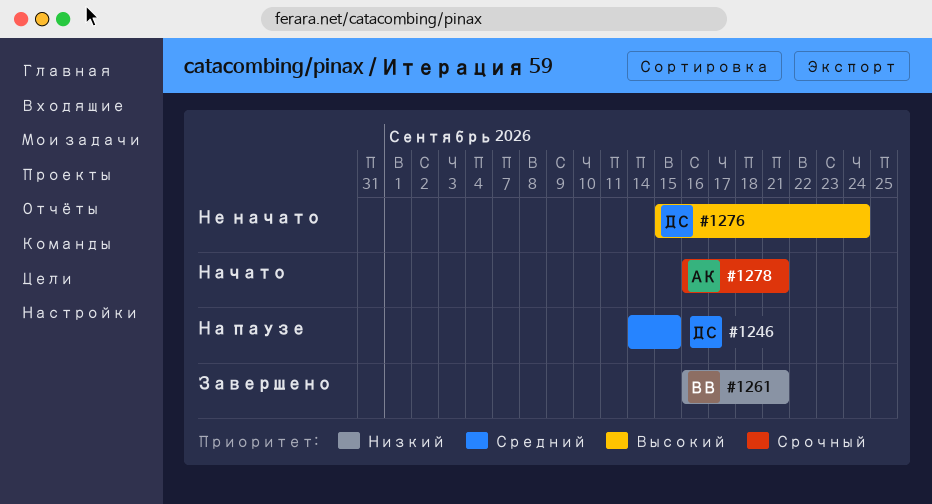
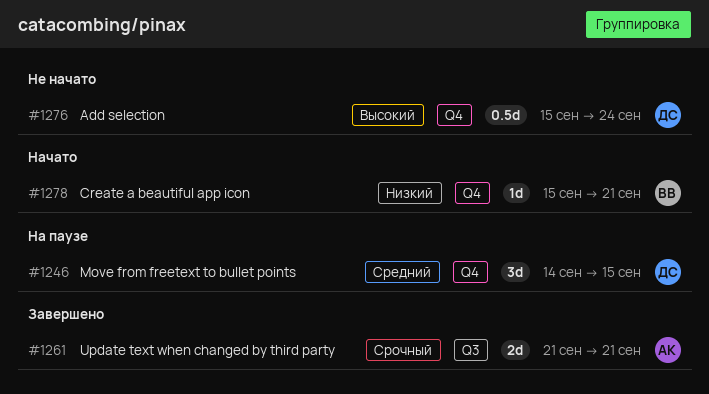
#1261, owner: ВВ -> АК
#1261, priority: Низкий -> Срочный
#1261, start: Sep 16 -> Sep 21
#1278, owner: АК -> ВВ
#1278, priority: Срочный -> Низкий
#1278, start: Sep 16 -> Sep 15

